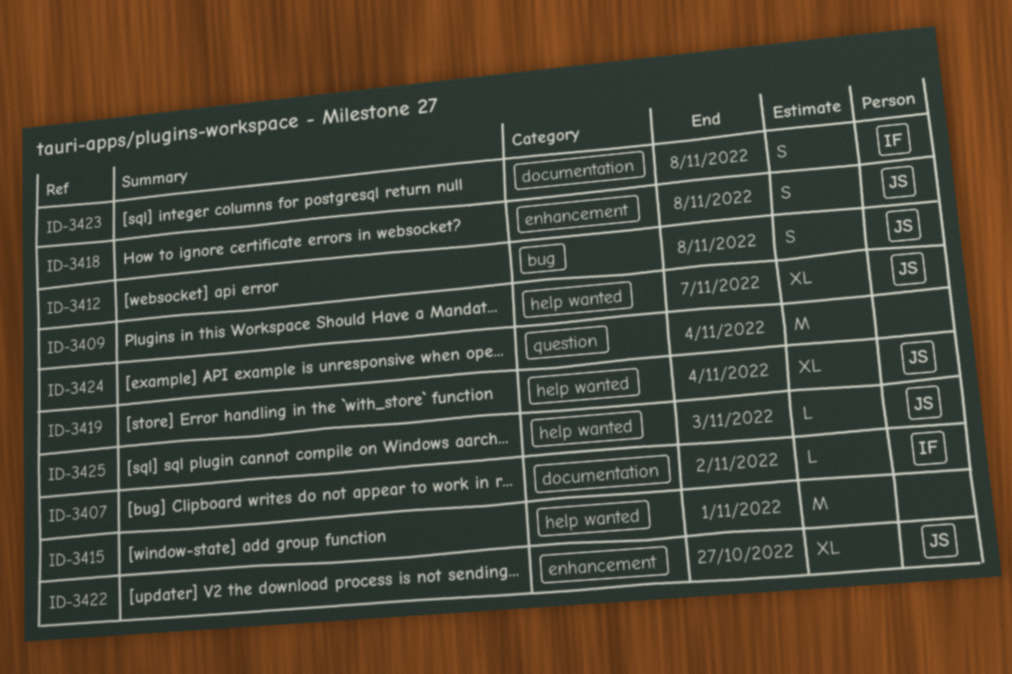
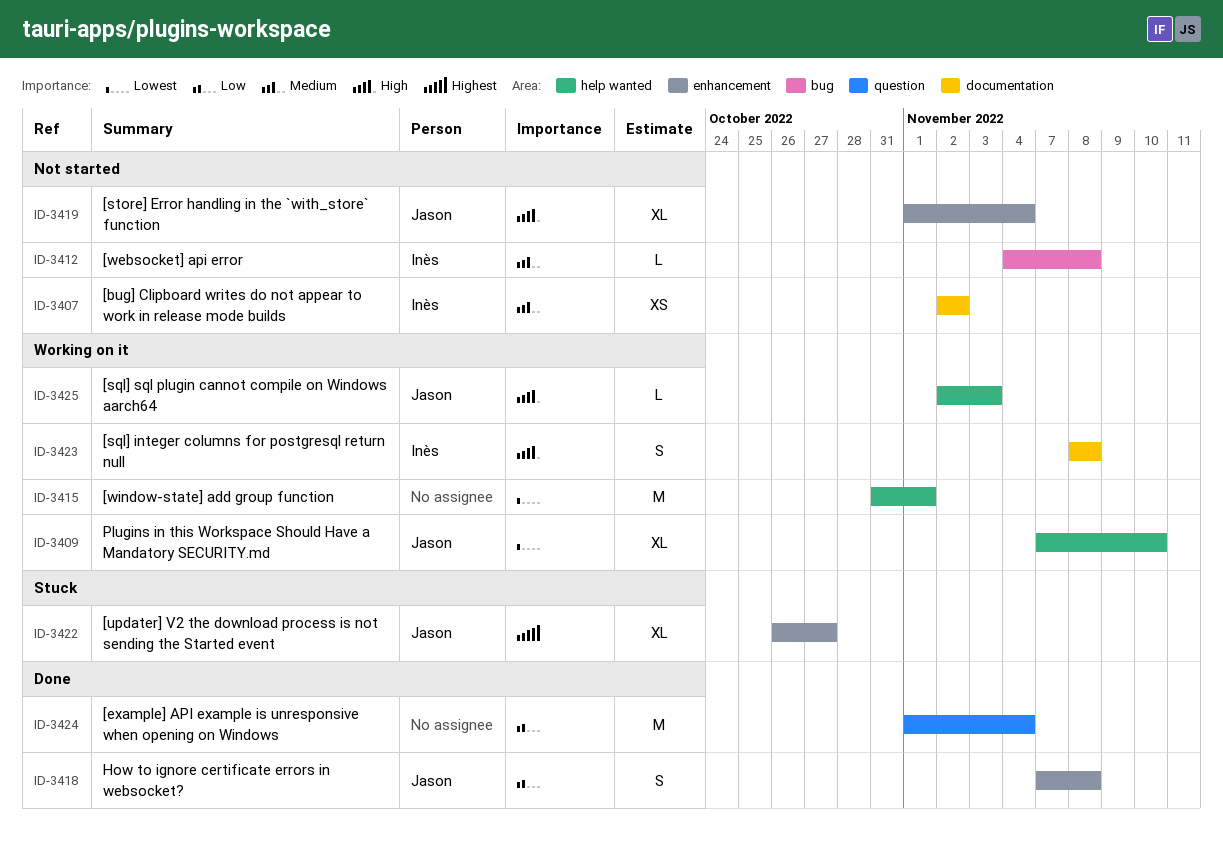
ID-3407, estimate: L -> XS
ID-3409, due: Nov 7 -> Nov 10
ID-3412, owner: Jason -> Inès
ID-3412, estimate: S -> L
ID-3419, label: help wanted -> enhancement

